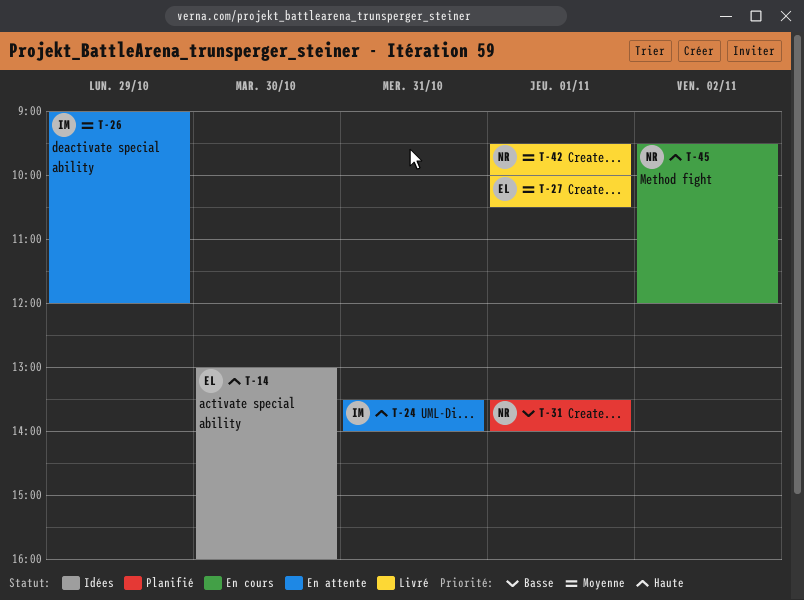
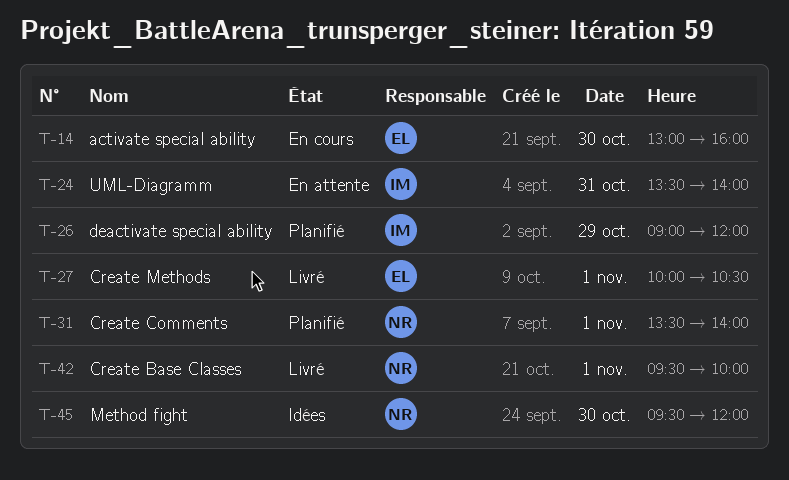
T-14, status: Idées -> En cours
T-26, status: En attente -> Planifié
T-45, status: En cours -> Idées
T-45, day: Nov 2 -> Oct 30

